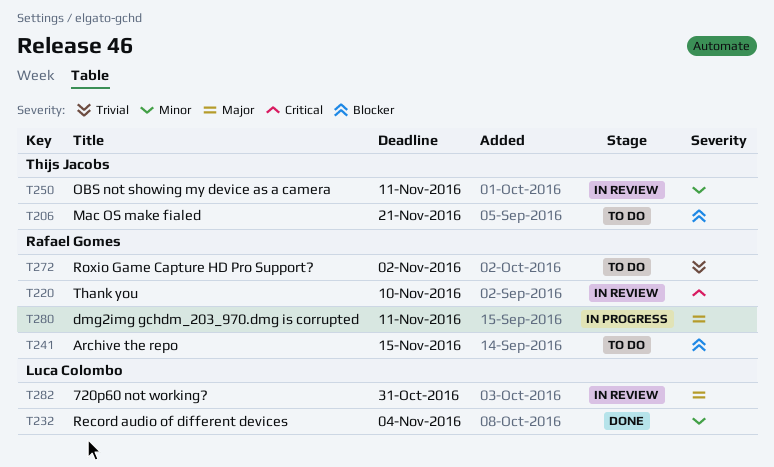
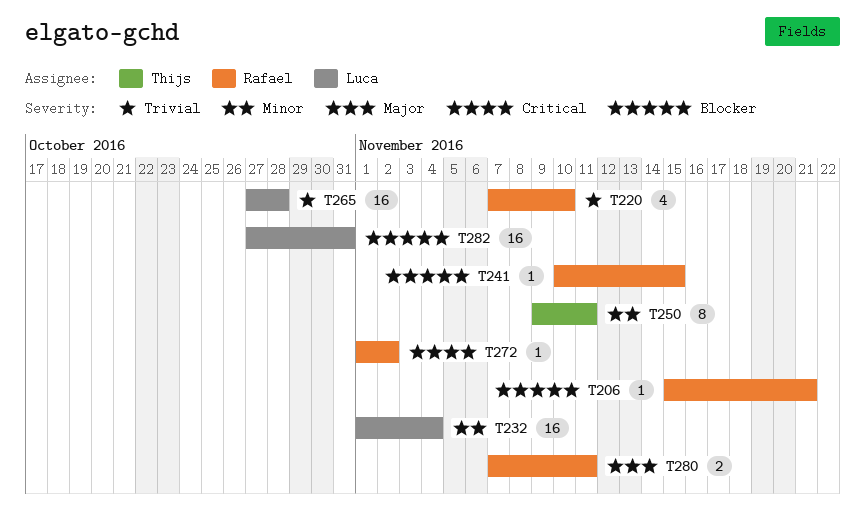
T206, owner: Thijs Jacobs -> Rafael Gomes
T220, priority: Critical -> Trivial
T265: none -> present
T272, priority: Trivial -> Critical
T282, priority: Major -> Blocker

